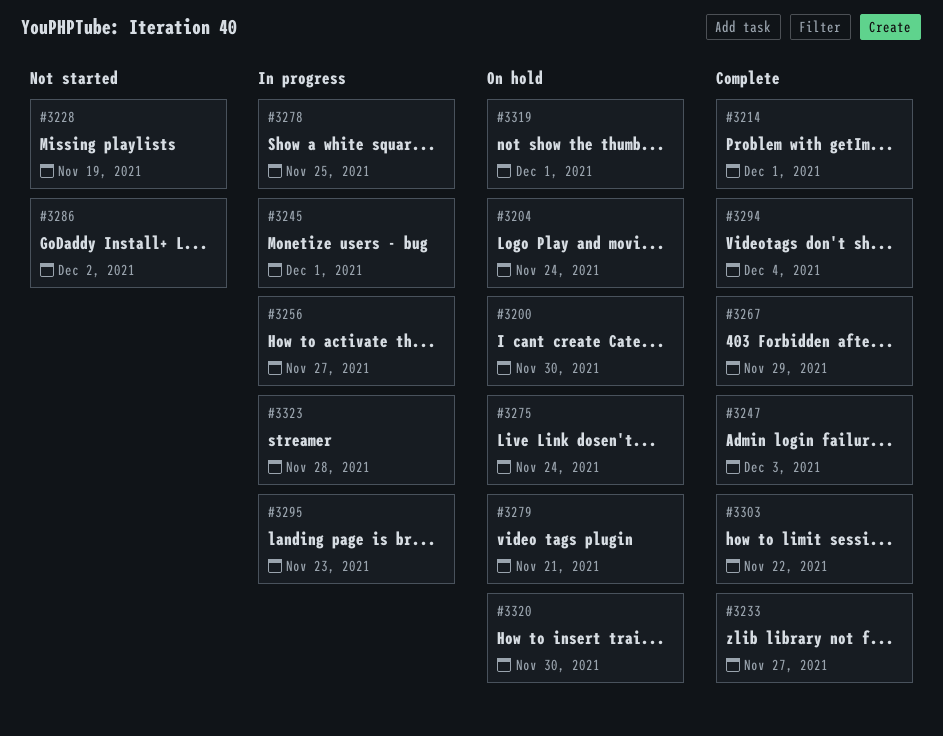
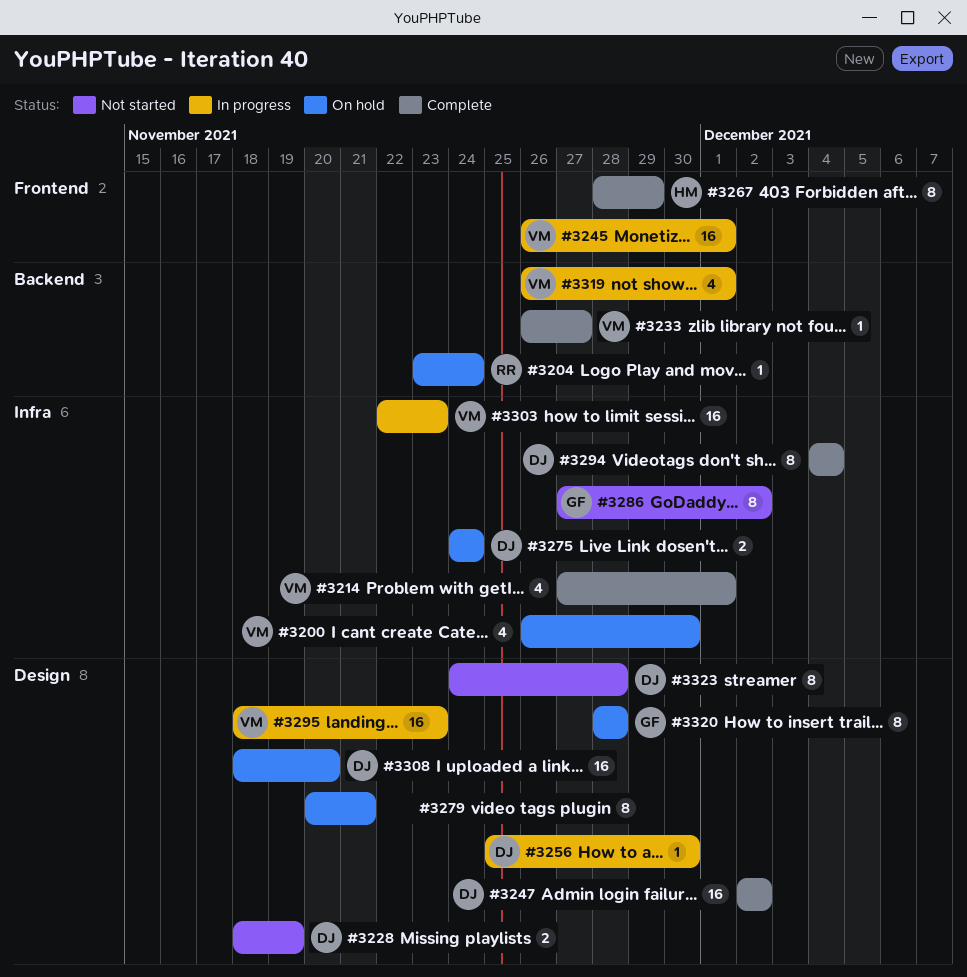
#3247, due: Dec 3 -> Dec 2
#3256, due: Nov 27 -> Nov 30
#3278: present -> none
#3303, status: Complete -> In progress
#3303, due: Nov 22 -> Nov 23
#3308: none -> present
#3319, status: On hold -> In progress
#3320, due: Nov 30 -> Nov 28
#3323, status: In progress -> Not started

